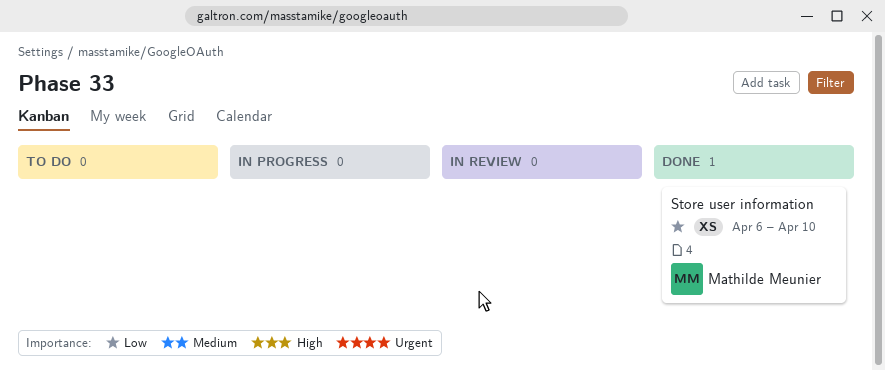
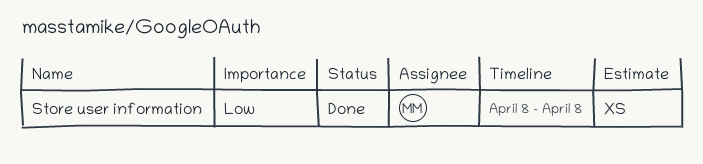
Store user information, start: Apr 6 -> Apr 8
Store user information, due: Apr 10 -> Apr 8

